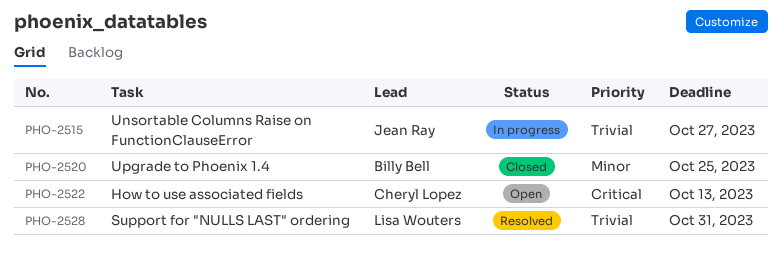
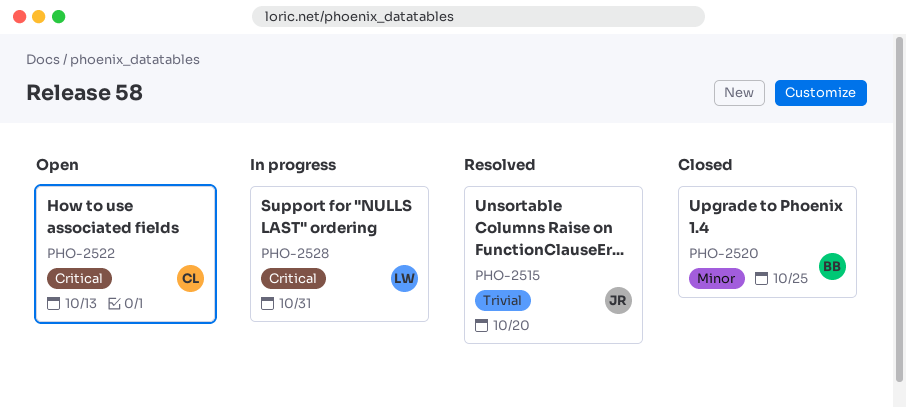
PHO-2515, status: In progress -> Resolved
PHO-2515, due: Oct 27 -> Oct 20
PHO-2528, status: Resolved -> In progress
PHO-2528, priority: Trivial -> Critical

